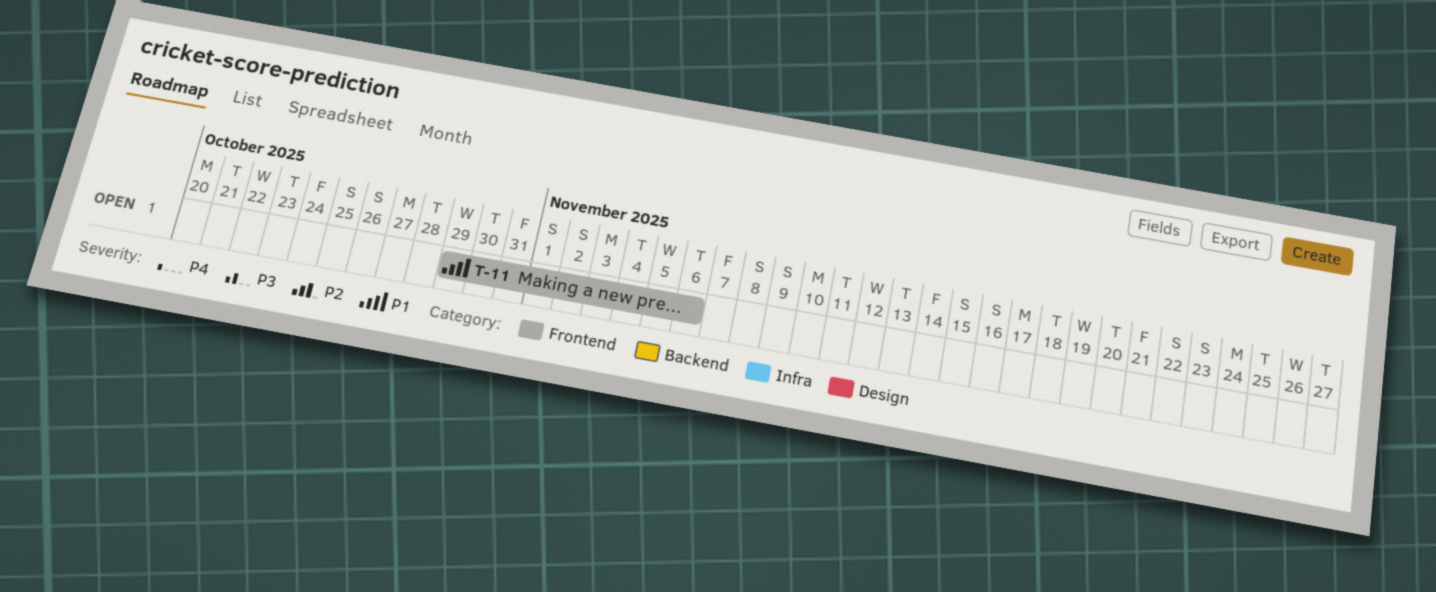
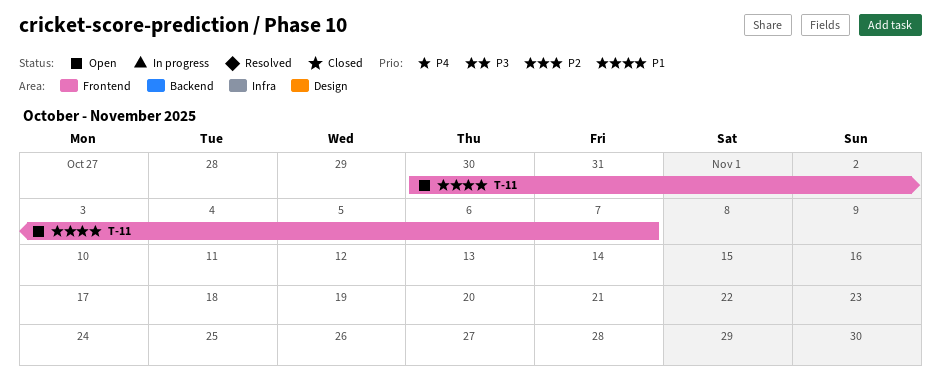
T-11, start: Oct 29 -> Oct 30
T-11, due: Nov 6 -> Nov 7

